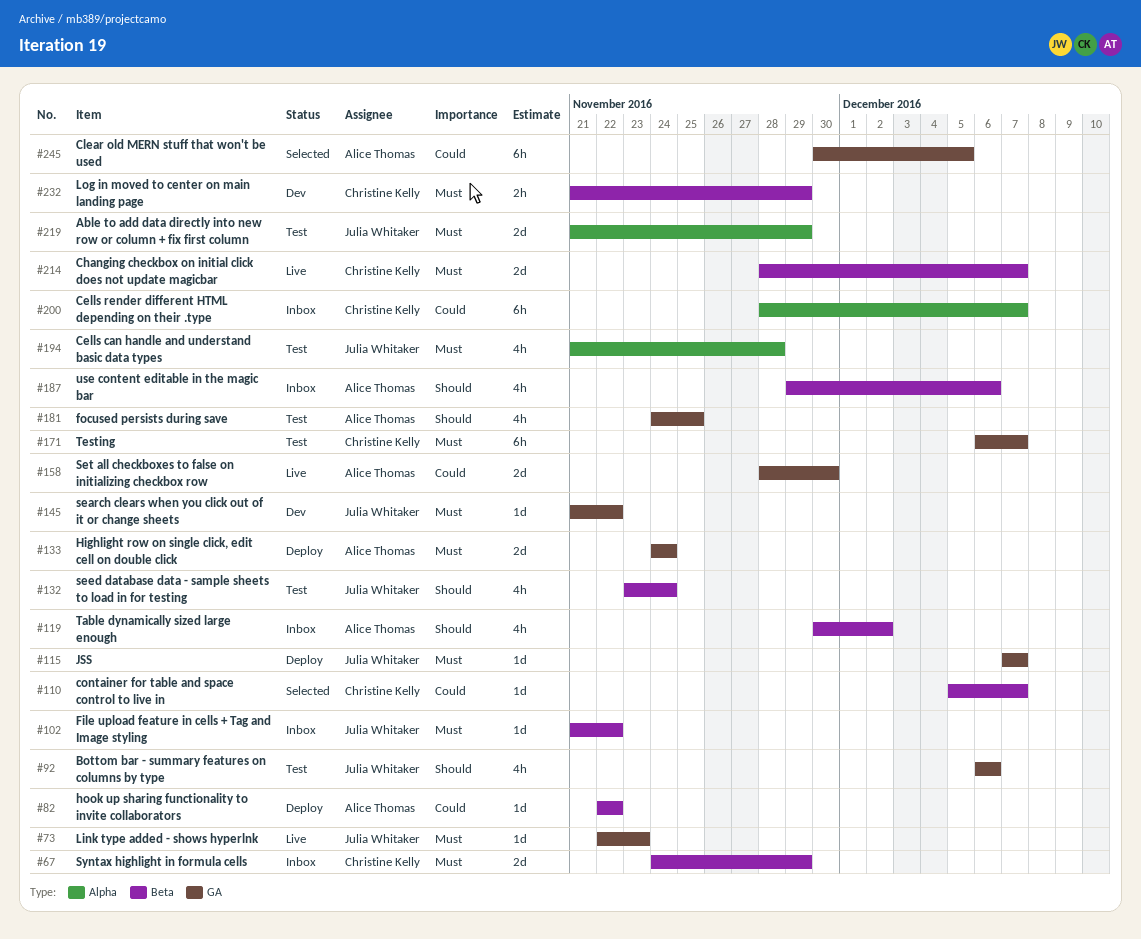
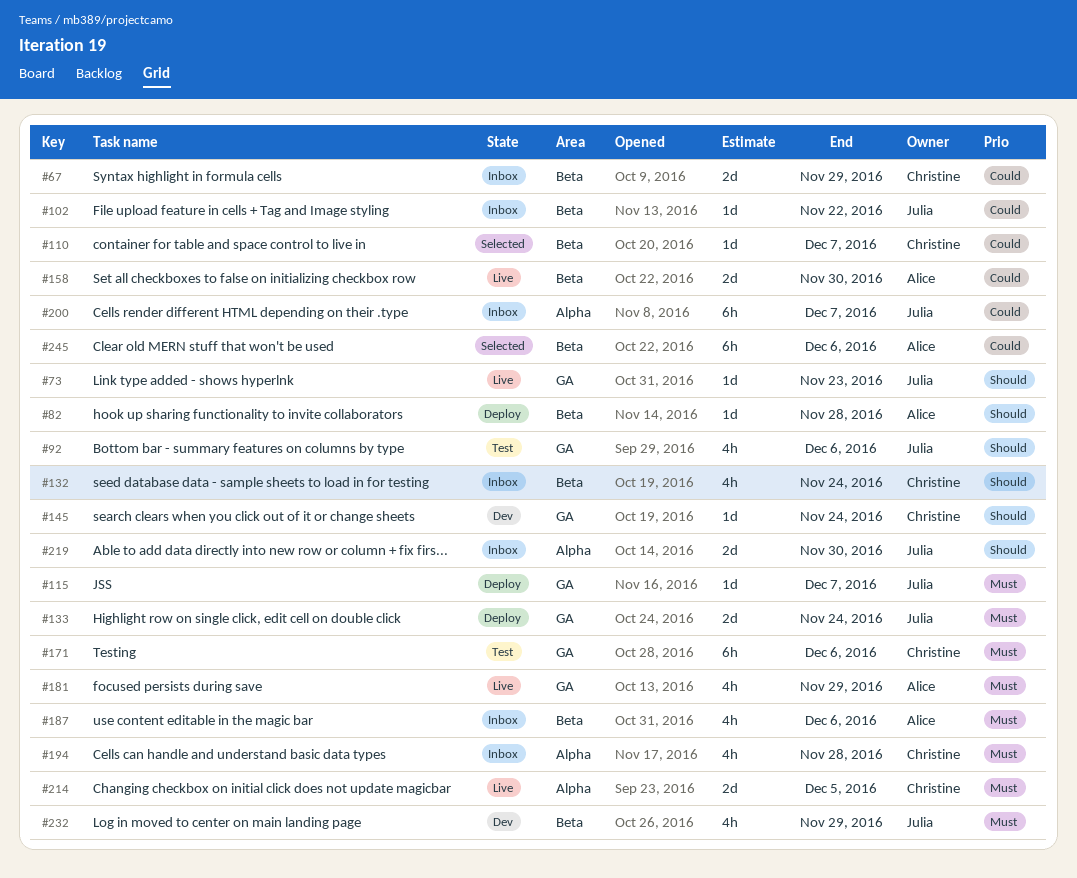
#67, priority: Must -> Could
#73, priority: Must -> Should
#82, priority: Could -> Should
#82, due: Nov 22 -> Nov 28
#102, priority: Must -> Could
#119: present -> none
#132, status: Test -> Inbox
#132, owner: Julia Whitaker -> Christine Kelly
#133, owner: Alice Thomas -> Julia Whitaker
#145, owner: Julia Whitaker -> Christine Kelly
#145, priority: Must -> Should
#145, due: Nov 22 -> Nov 24
#158, label: GA -> Beta
#171, due: Dec 7 -> Dec 6
#181, status: Test -> Live
#181, priority: Should -> Must
#181, due: Nov 25 -> Nov 29
#187, priority: Should -> Must
#194, status: Test -> Inbox
#194, owner: Julia Whitaker -> Christine Kelly
#200, owner: Christine Kelly -> Julia Whitaker
#214, label: Beta -> Alpha
#214, due: Dec 7 -> Dec 5
#219, status: Test -> Inbox
#219, priority: Must -> Should
#219, due: Nov 29 -> Nov 30
#232, owner: Christine Kelly -> Julia Whitaker
#232, estimate: 2h -> 4h
#245, label: GA -> Beta
#245, due: Dec 5 -> Dec 6

